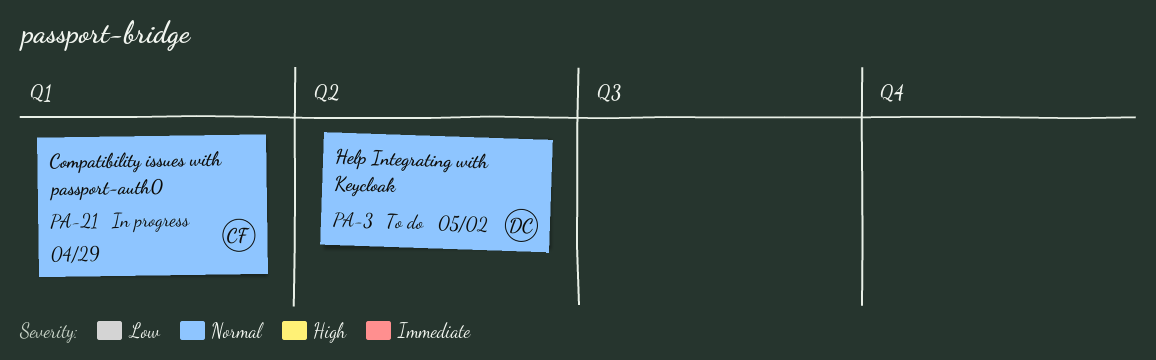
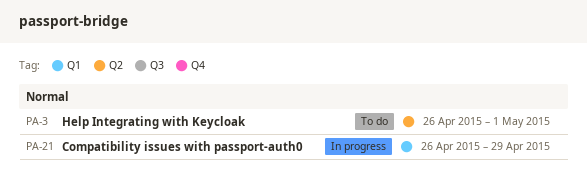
PA-3, due: May 2 -> May 1

